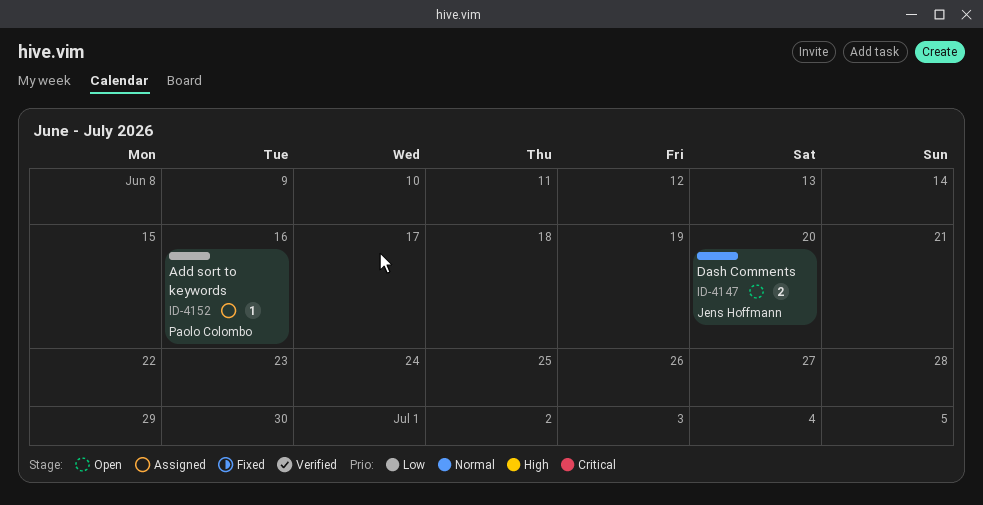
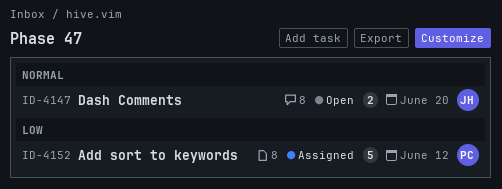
ID-4152, estimate: 1 -> 5
ID-4152, due: Jun 16 -> Jun 12

